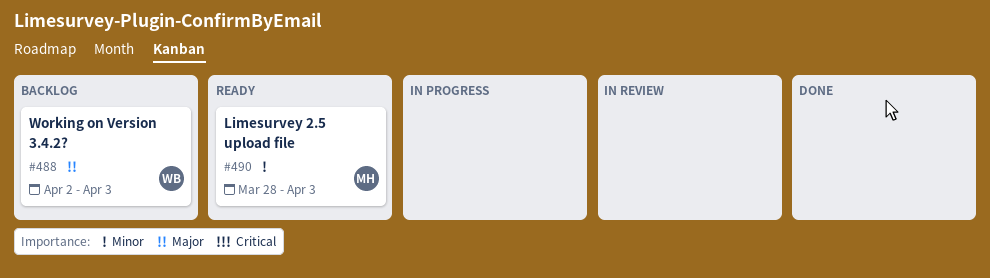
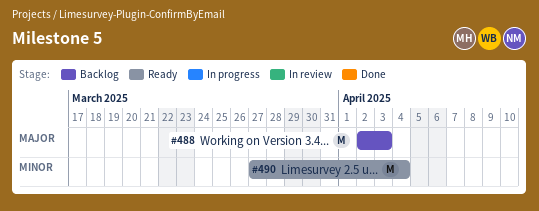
#490, start: Mar 28 -> Mar 27
#490, due: Apr 3 -> Apr 4

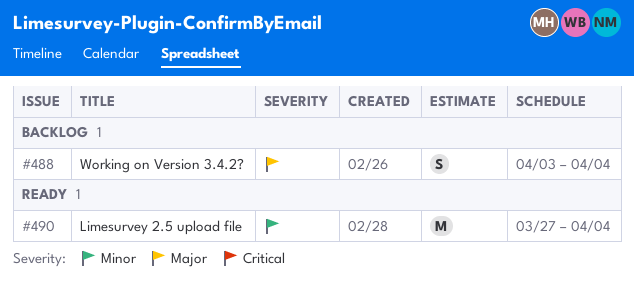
#488, estimate: M -> S
#488, start: Apr 2 -> Apr 3
#488, due: Apr 3 -> Apr 4

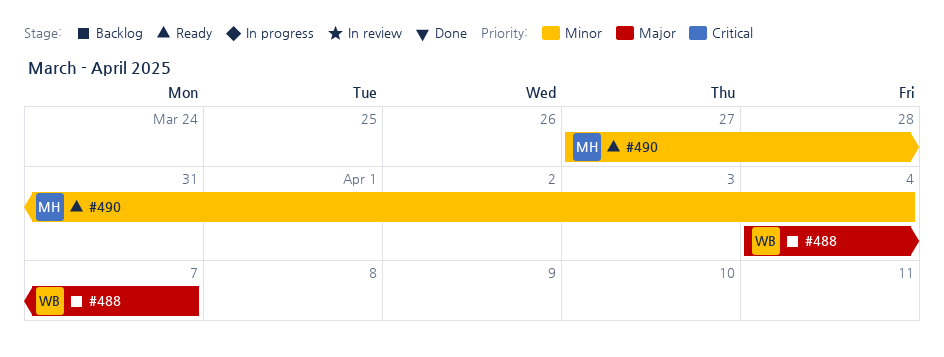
#488, start: Apr 3 -> Apr 4
#488, due: Apr 4 -> Apr 7

